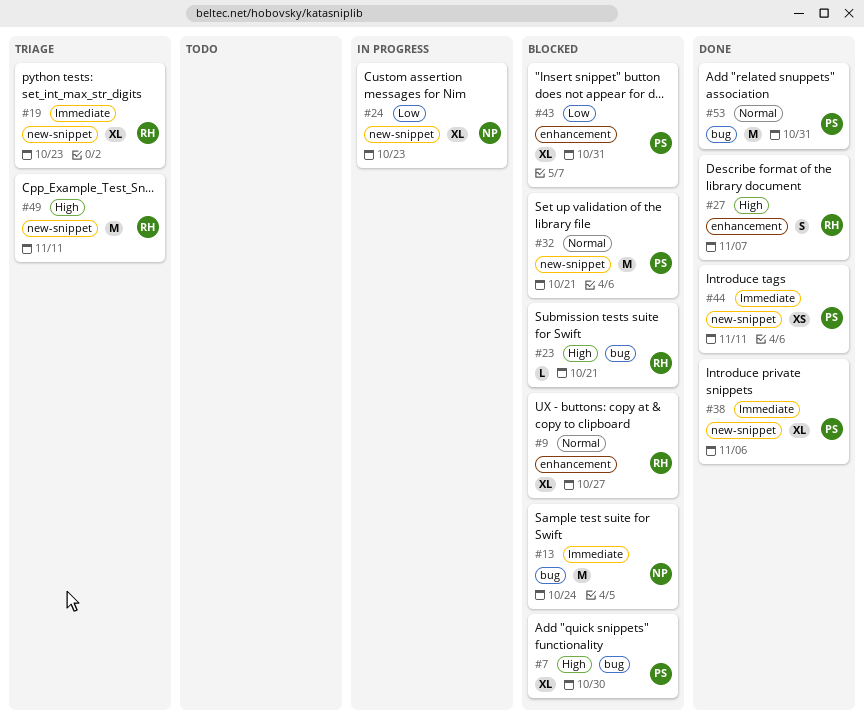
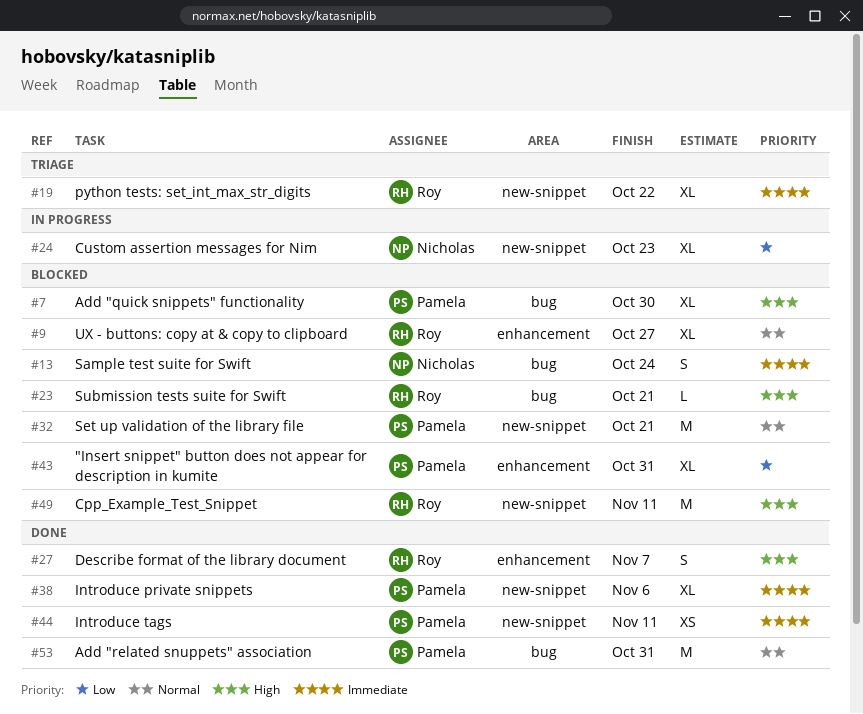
#13, estimate: M -> S
#19, due: Oct 23 -> Oct 22
#49, status: Triage -> Blocked

